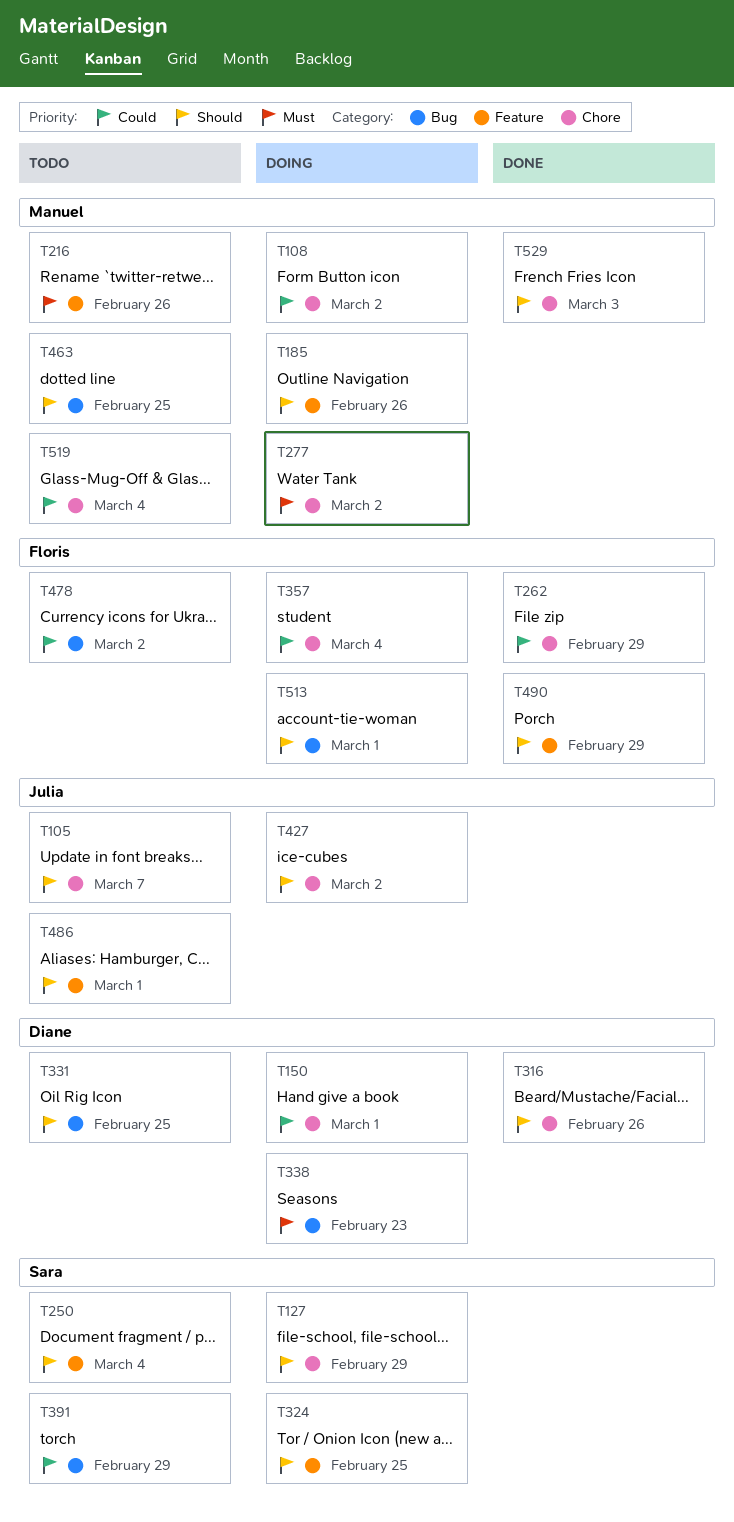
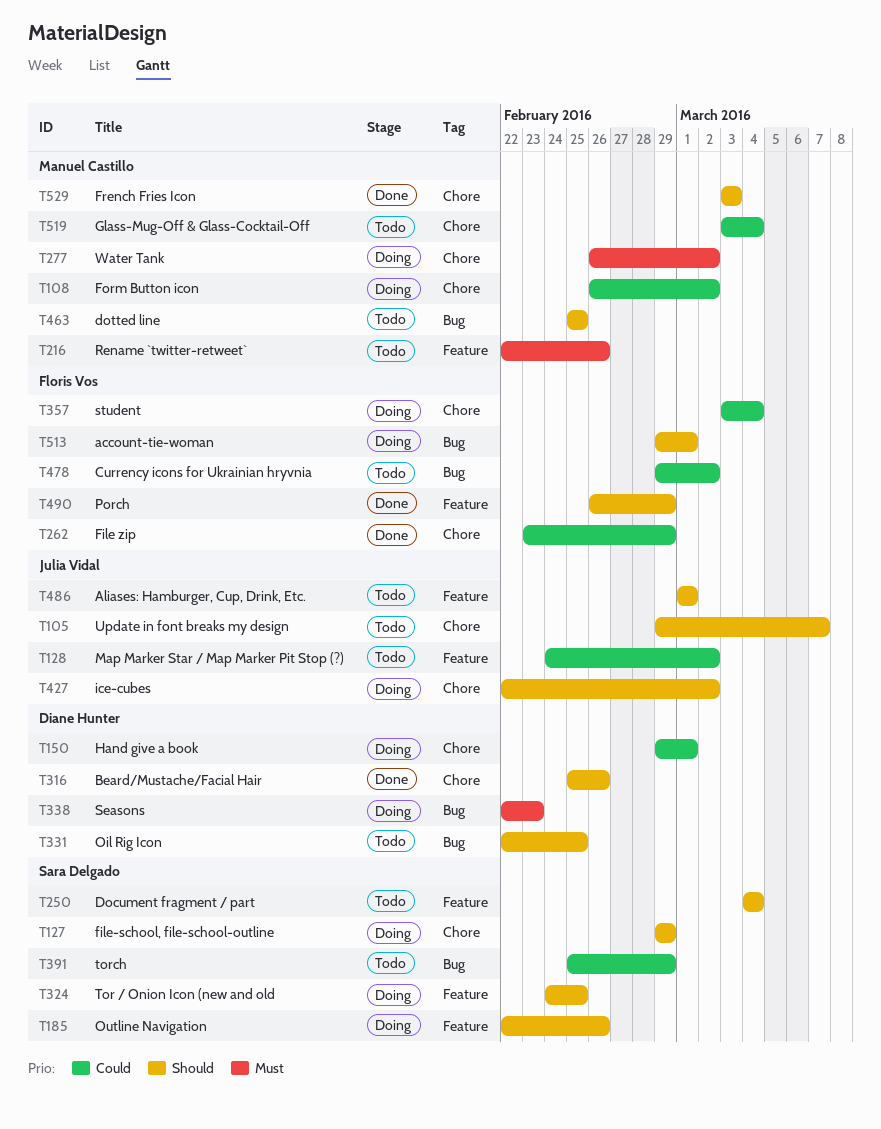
T128: none -> present
T185, owner: Manuel Castillo -> Sara Delgado

